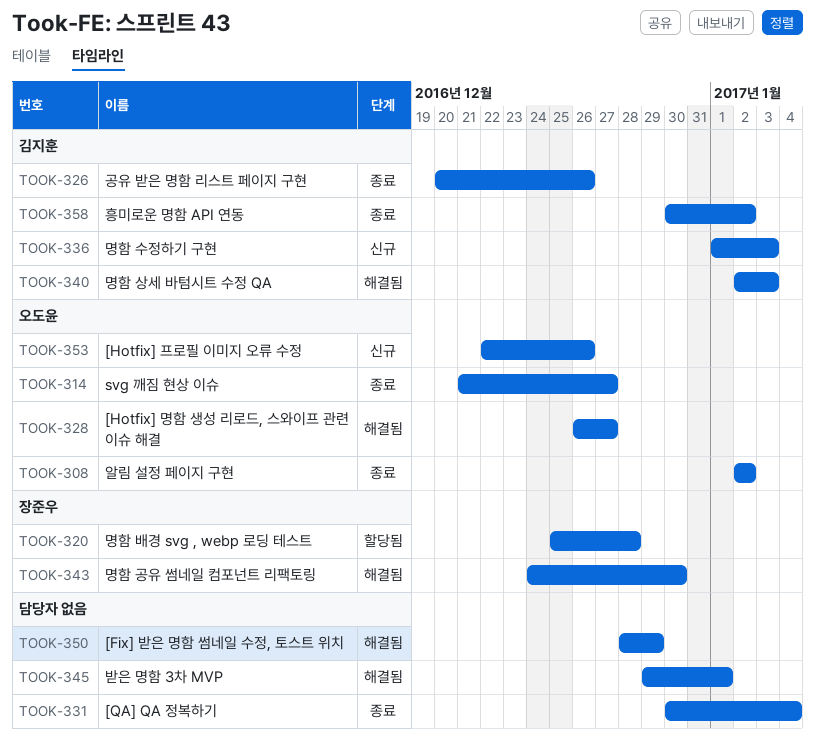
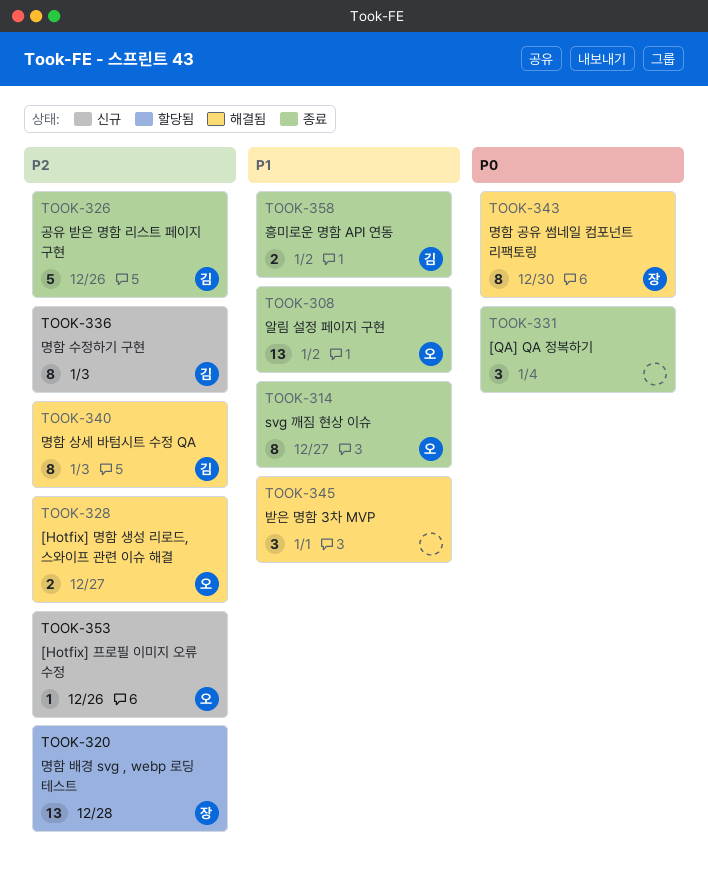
TOOK-350: present -> none

